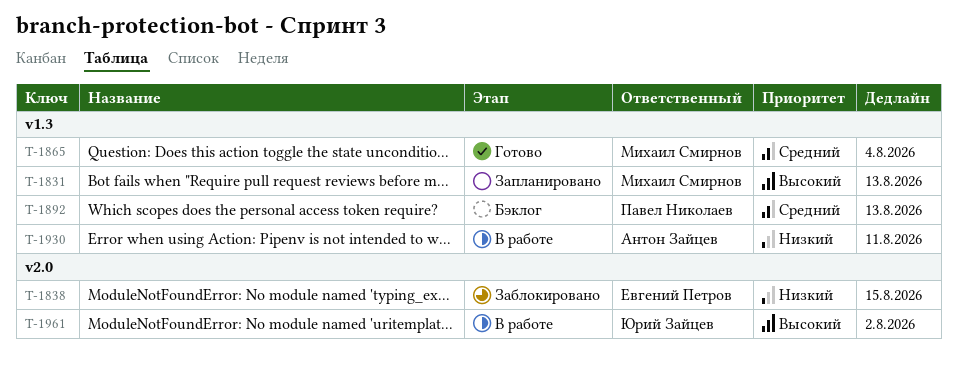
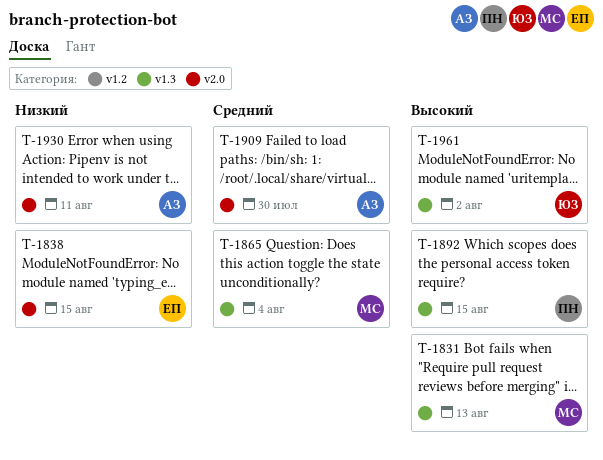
T-1892, priority: Средний -> Высокий
T-1892, due: Aug 13 -> Aug 15
T-1909: none -> present
T-1930, label: v1.3 -> v2.0
T-1961, label: v2.0 -> v1.3

